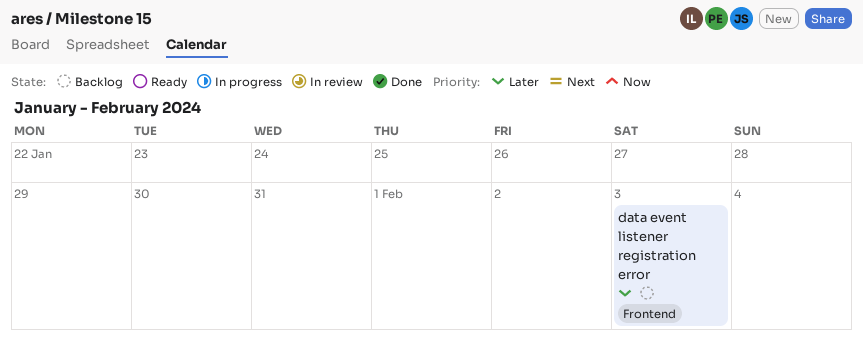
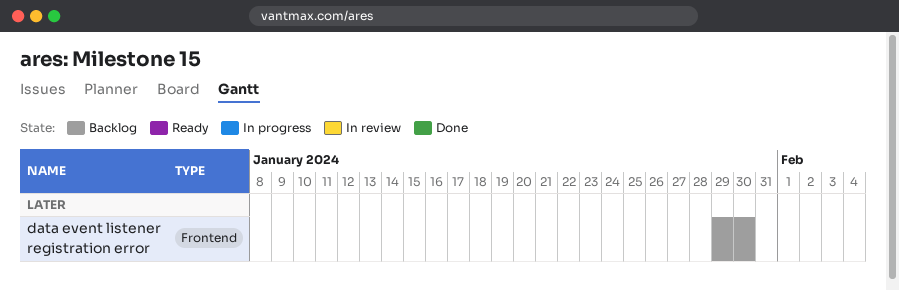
data event listener registration error, due: Feb 3 -> Jan 30

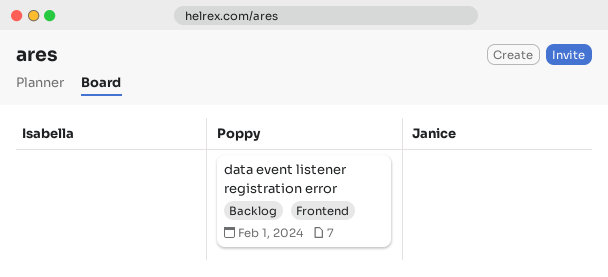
data event listener registration error, due: Jan 30 -> Feb 1

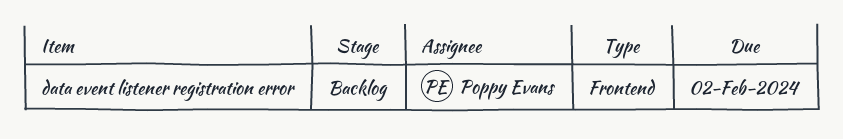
data event listener registration error, due: Feb 1 -> Feb 2

